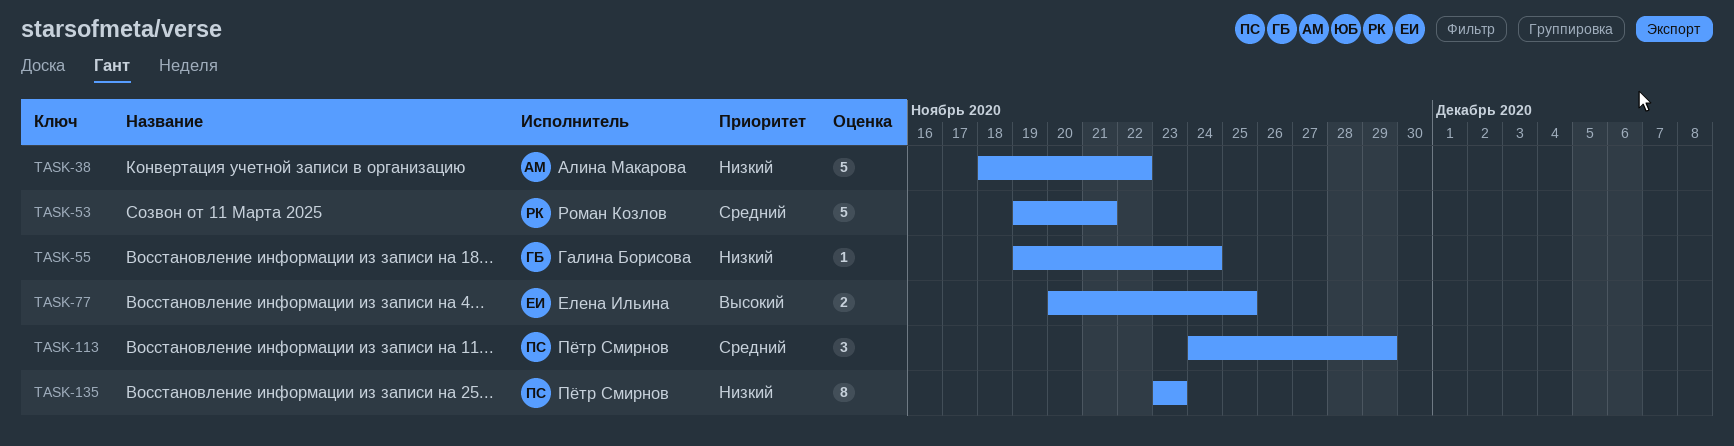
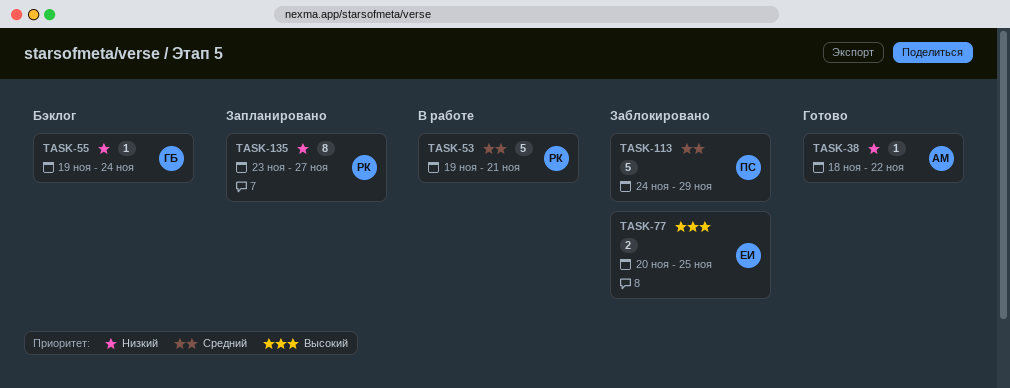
TASK-38, estimate: 5 -> 1
TASK-113, estimate: 3 -> 5
TASK-135, owner: Пётр Смирнов -> Роман Козлов
TASK-135, due: Nov 23 -> Nov 27

